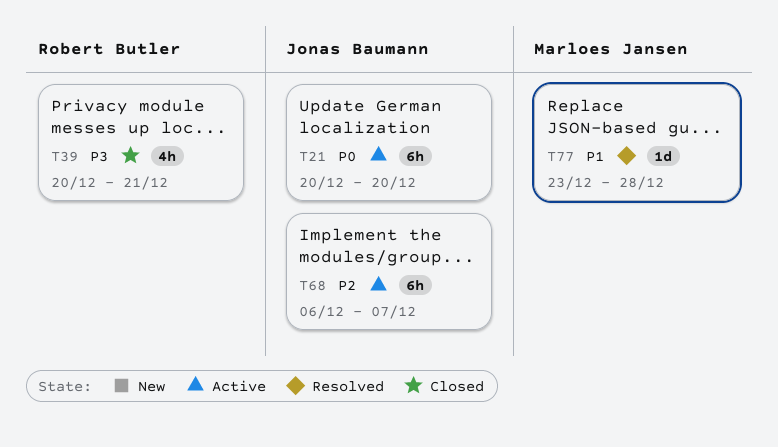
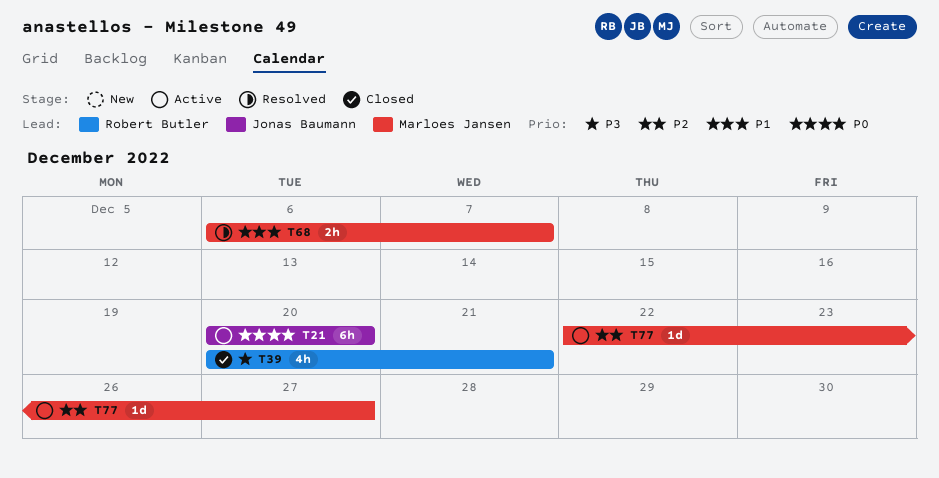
T68, status: Active -> Resolved
T68, owner: Jonas Baumann -> Marloes Jansen
T68, priority: P2 -> P1
T68, estimate: 6h -> 2h
T77, status: Resolved -> Active
T77, priority: P1 -> P2
T77, start: Dec 23 -> Dec 22
T77, due: Dec 28 -> Dec 27

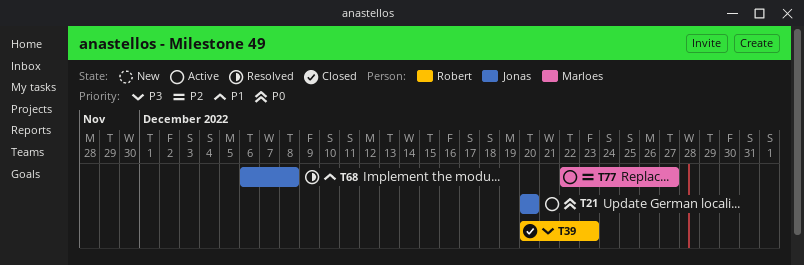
T39, due: Dec 21 -> Dec 23
T68, owner: Marloes Jansen -> Jonas Baumann
T68, due: Dec 7 -> Dec 8

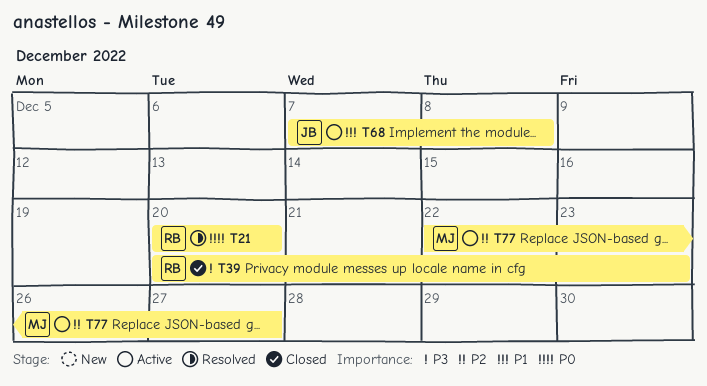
T21, status: Active -> Resolved
T21, owner: Jonas -> Robert
T68, status: Resolved -> Active
T68, start: Dec 6 -> Dec 7

